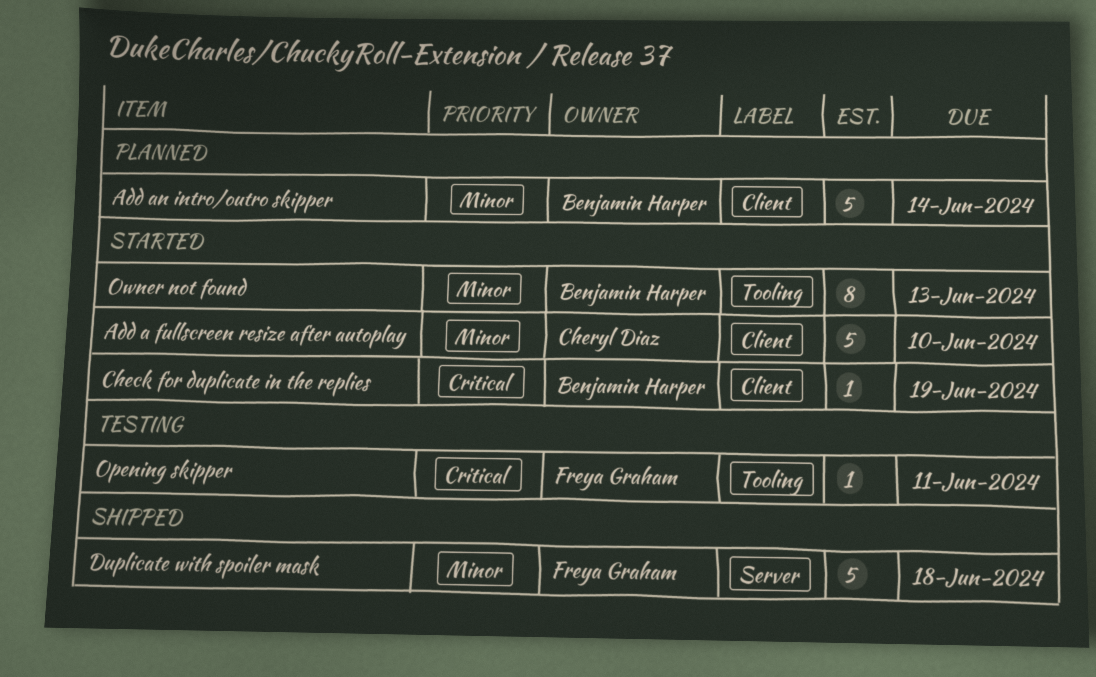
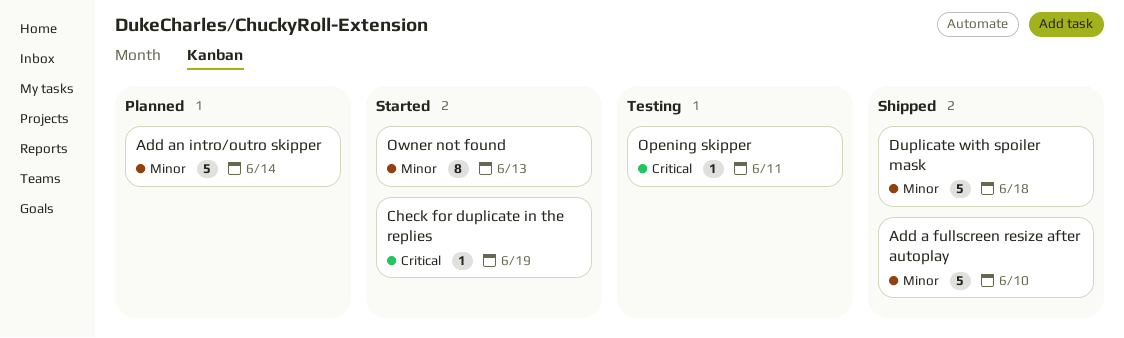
Add a fullscreen resize after autoplay, status: Started -> Shipped

